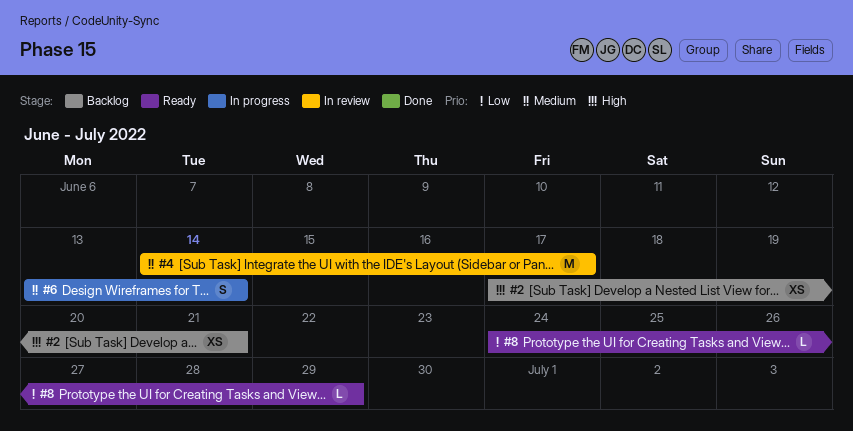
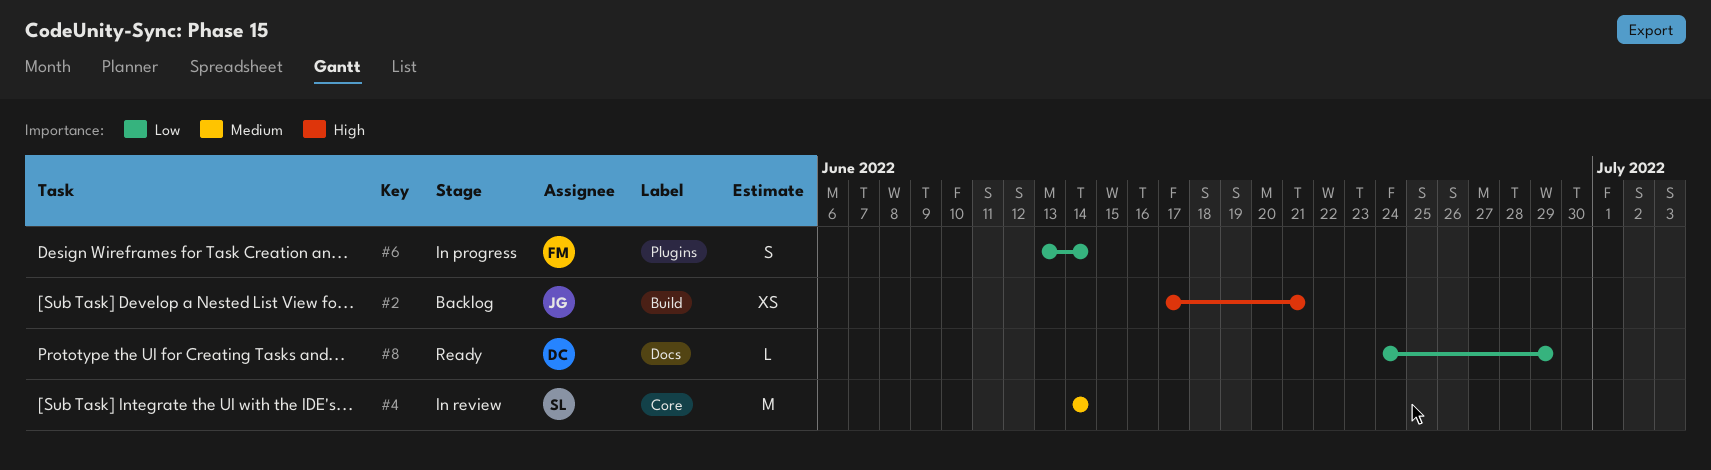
#4, due: Jun 17 -> Jun 14
#6, priority: Medium -> Low

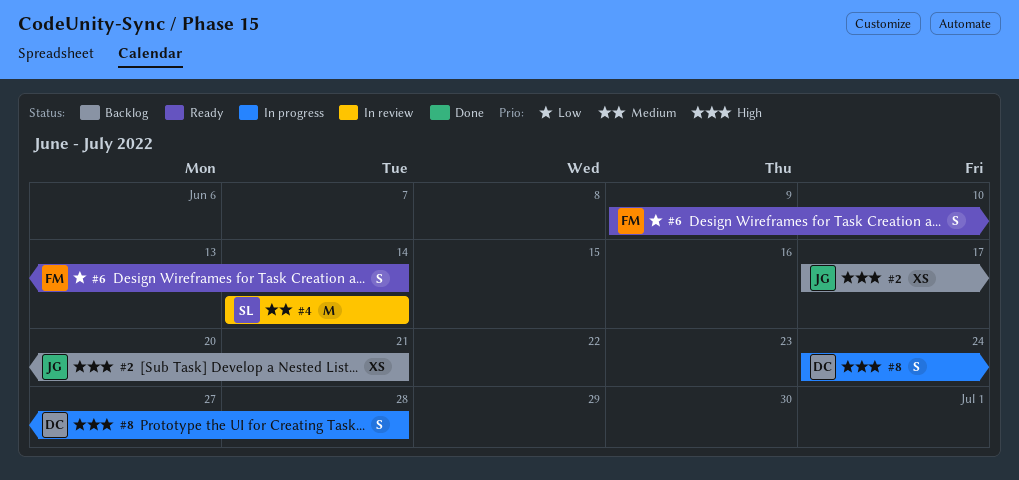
#6, status: In progress -> Ready
#6, start: Jun 13 -> Jun 9
#8, status: Ready -> In progress
#8, priority: Low -> High
#8, estimate: L -> S
#8, due: Jun 29 -> Jun 28

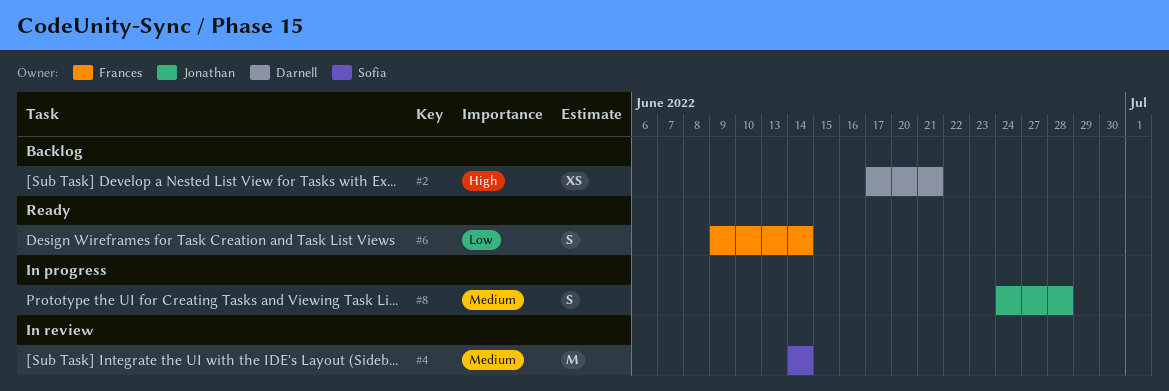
#2, owner: Jonathan -> Darnell
#8, owner: Darnell -> Jonathan
#8, priority: High -> Medium

